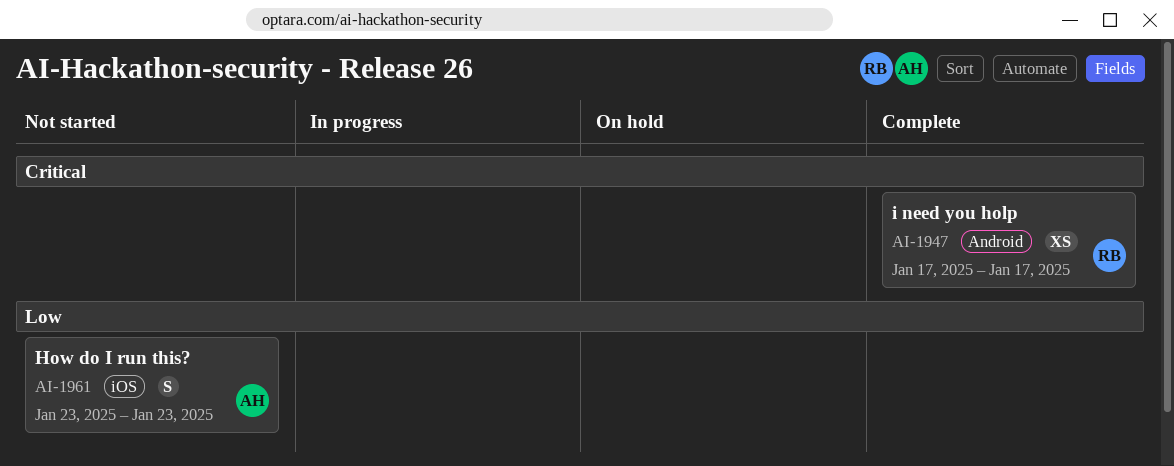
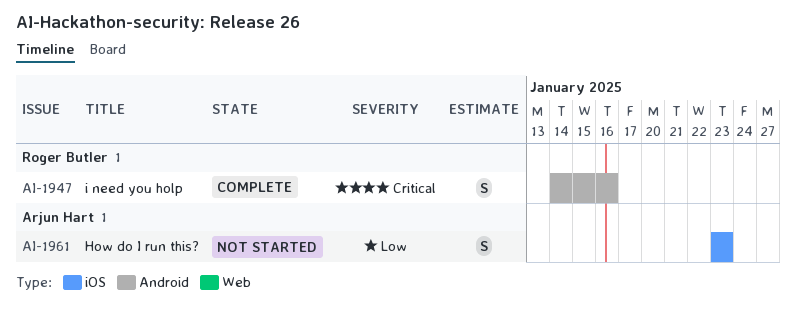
AI-1947, estimate: XS -> S
AI-1947, start: Jan 17 -> Jan 14
AI-1947, due: Jan 17 -> Jan 16

